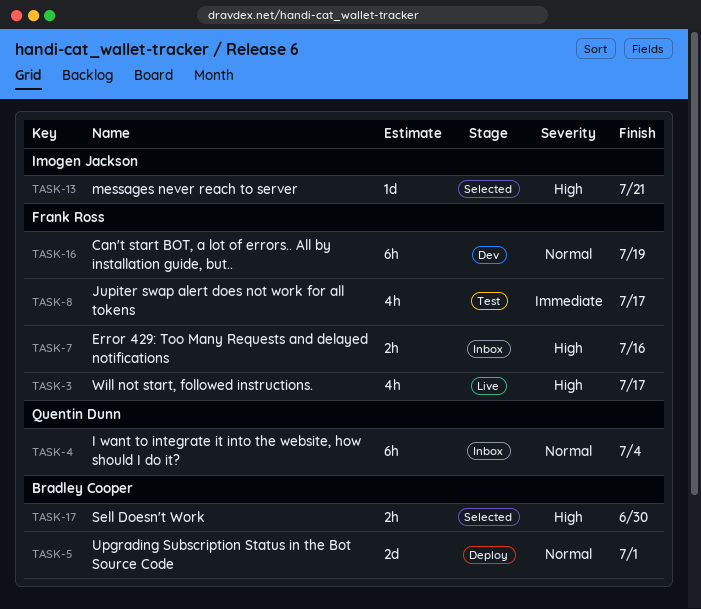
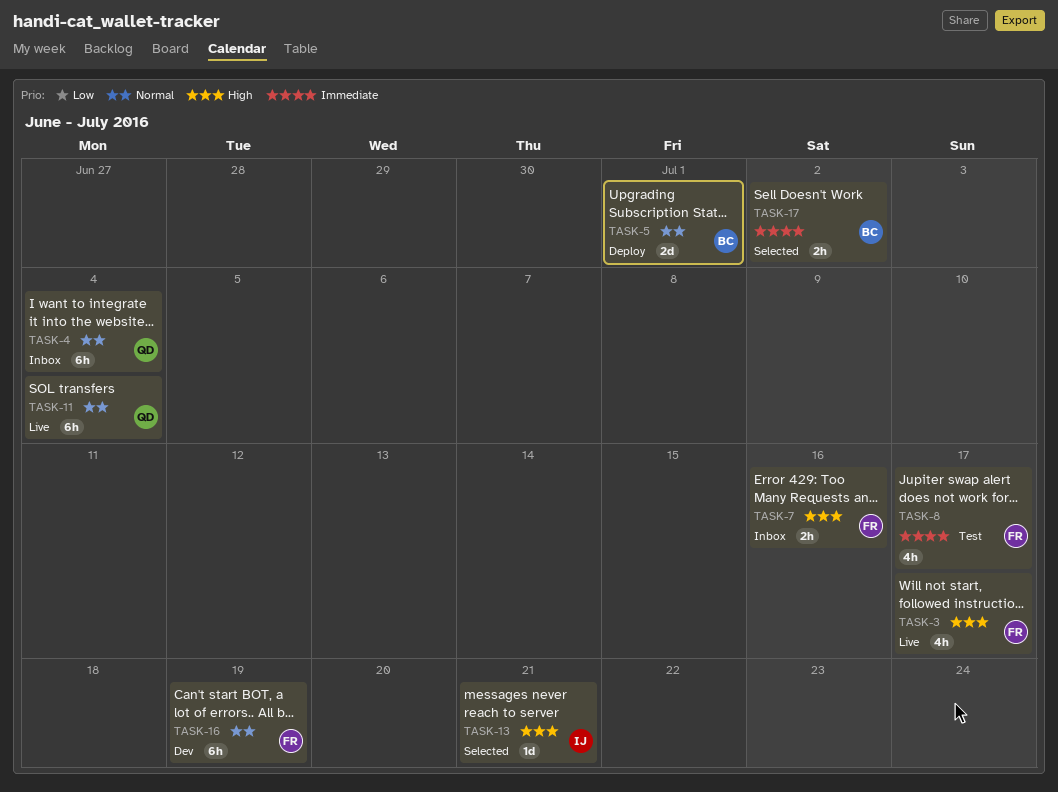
TASK-11: none -> present
TASK-17, priority: High -> Immediate
TASK-17, due: Jun 30 -> Jul 2

